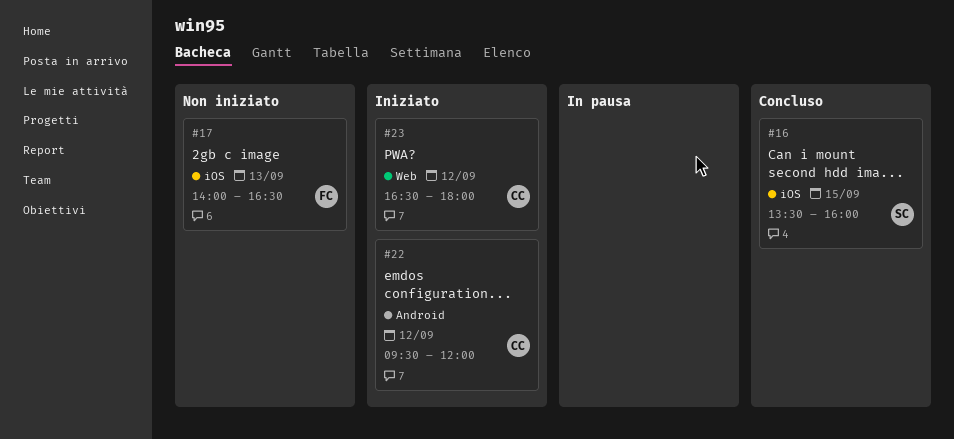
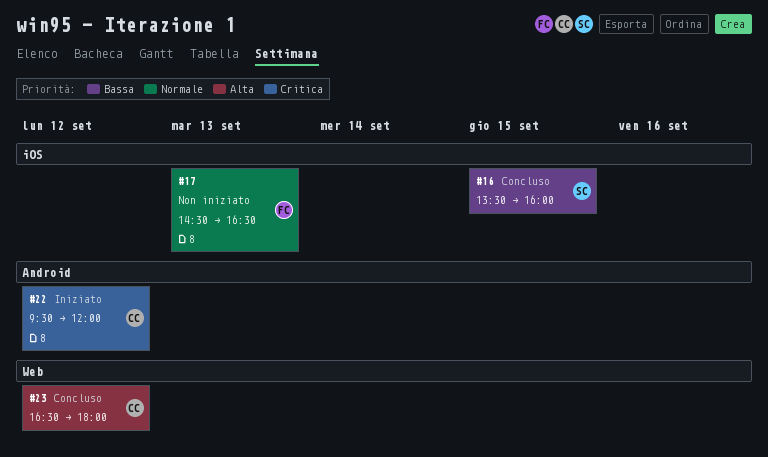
#17, begins: 14:00 -> 14:30
#23, status: Iniziato -> Concluso

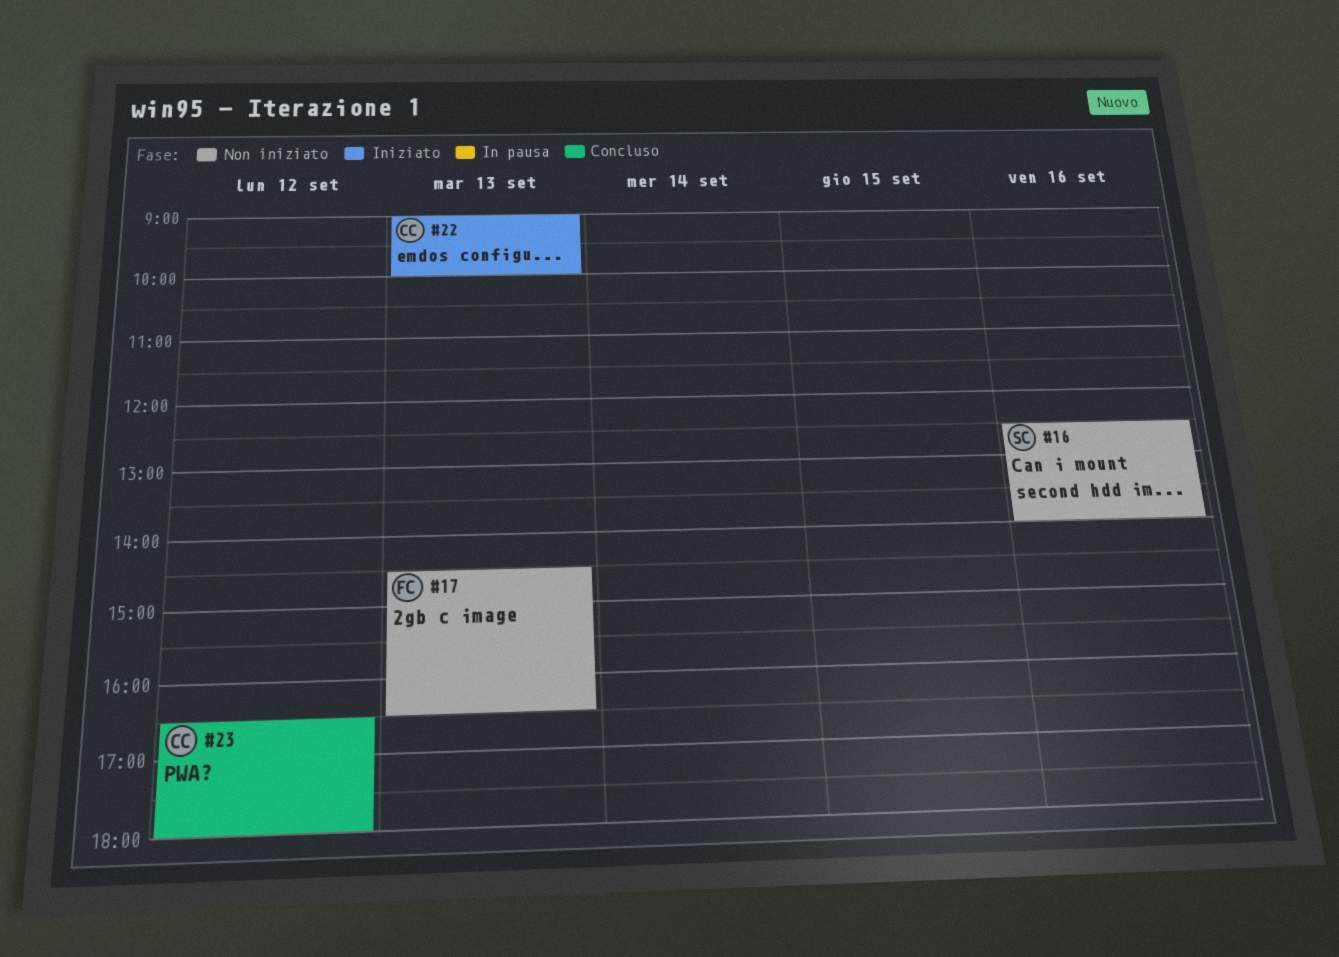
#16, status: Concluso -> Non iniziato
#16, day: Sep 15 -> Sep 16
#16, begins: 13:30 -> 12:30
#16, ends: 16:00 -> 14:00
#22, day: Sep 12 -> Sep 13
#22, begins: 09:30 -> 09:00
#22, ends: 12:00 -> 10:00

